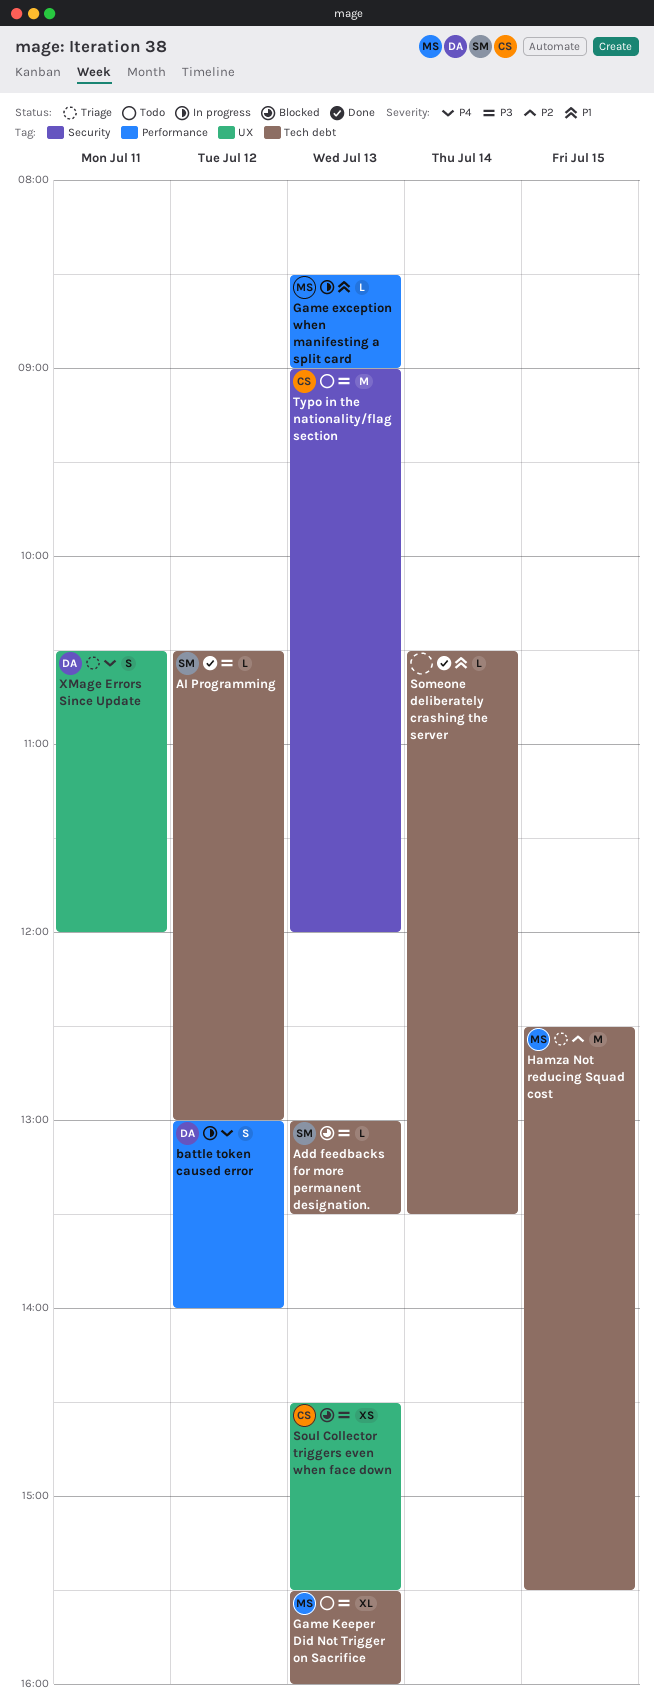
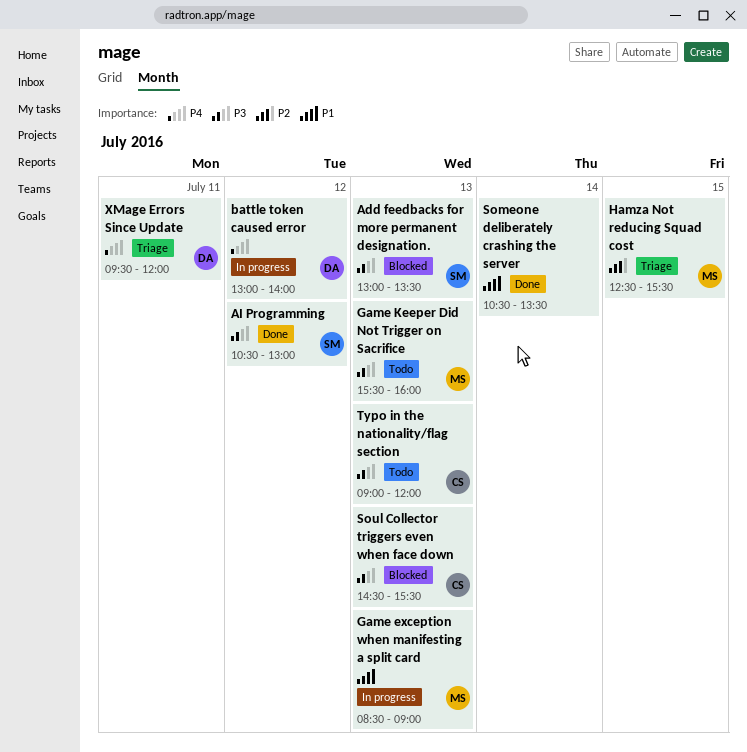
XMage Errors Since Update, begins: 10:30 -> 09:30

